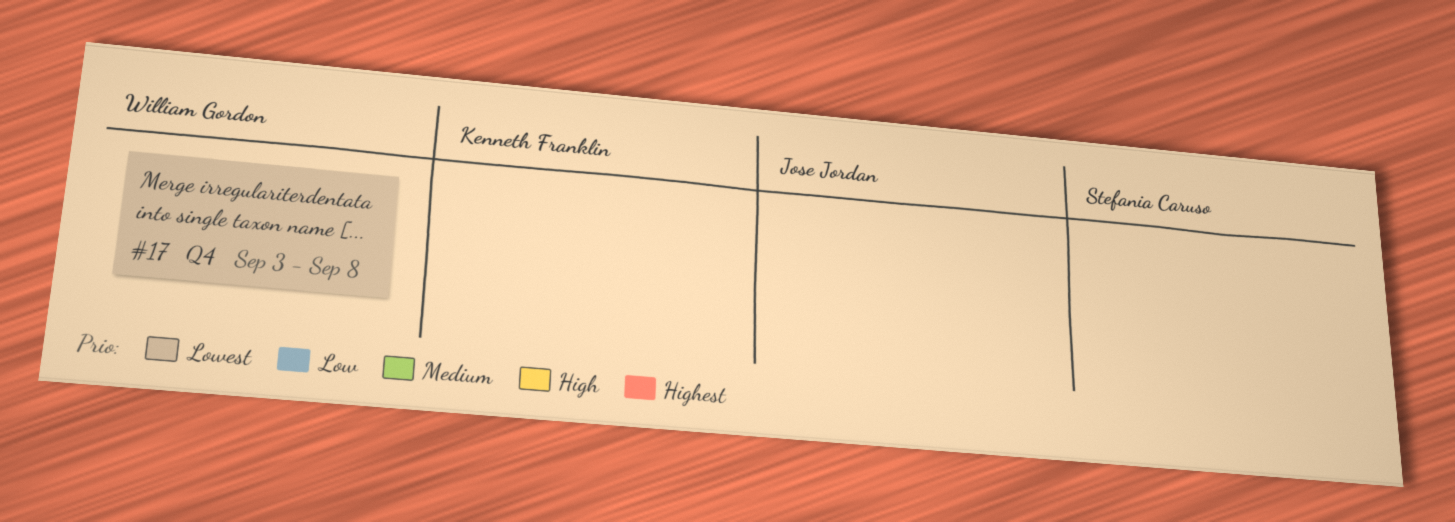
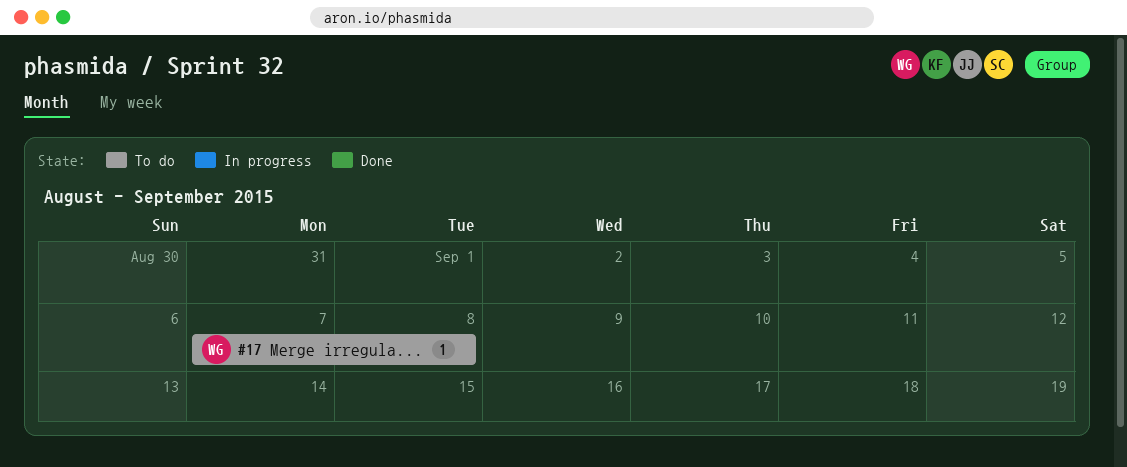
#17, start: Sep 3 -> Sep 7

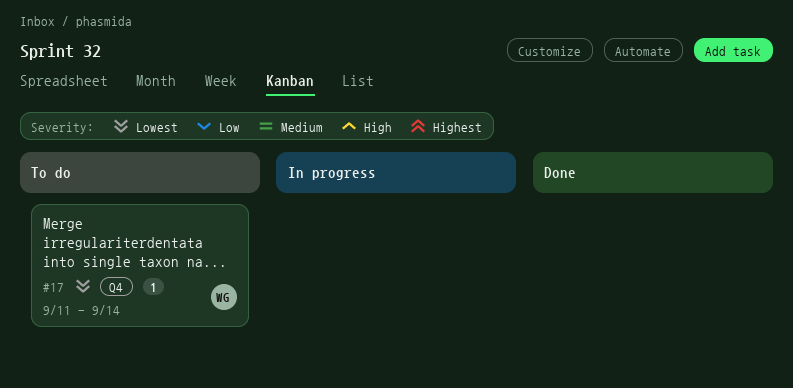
#17, start: Sep 7 -> Sep 11
#17, due: Sep 8 -> Sep 14

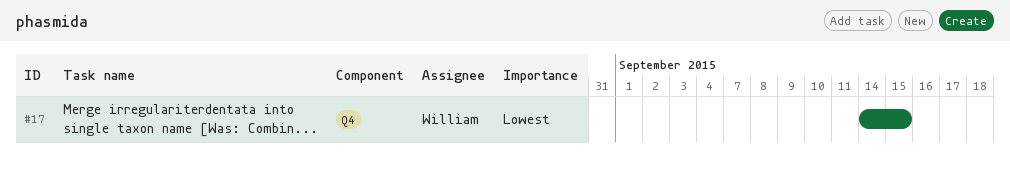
#17, start: Sep 11 -> Sep 14
#17, due: Sep 14 -> Sep 15

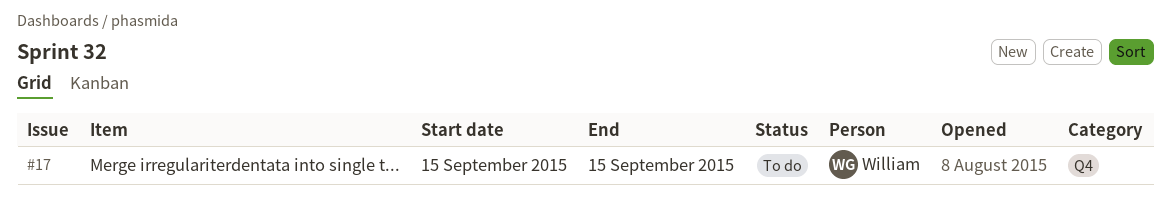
#17, start: Sep 14 -> Sep 15

